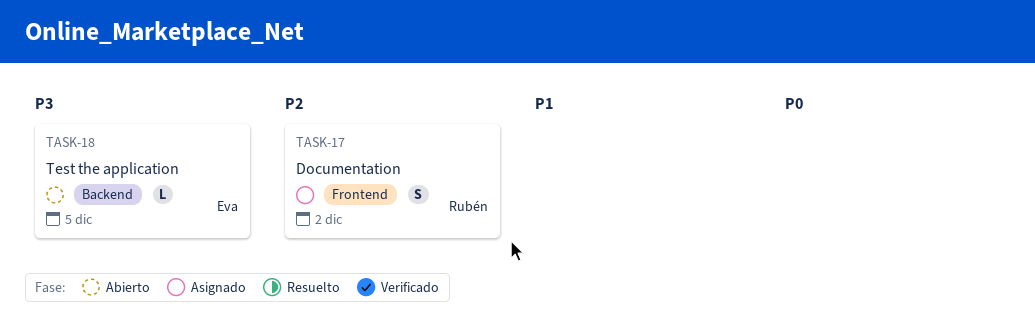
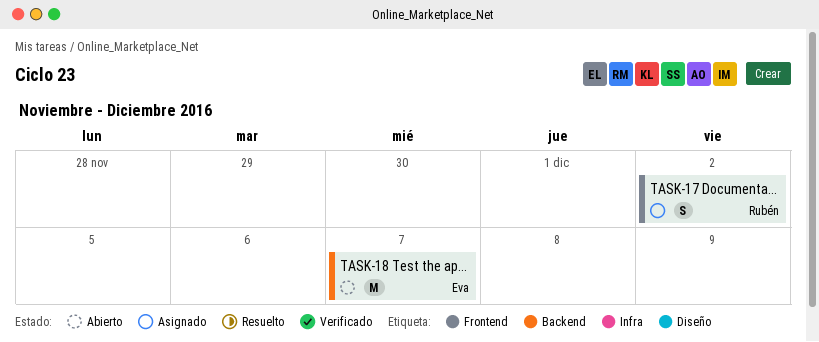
TASK-18, estimate: L -> M
TASK-18, due: Dec 5 -> Dec 7

